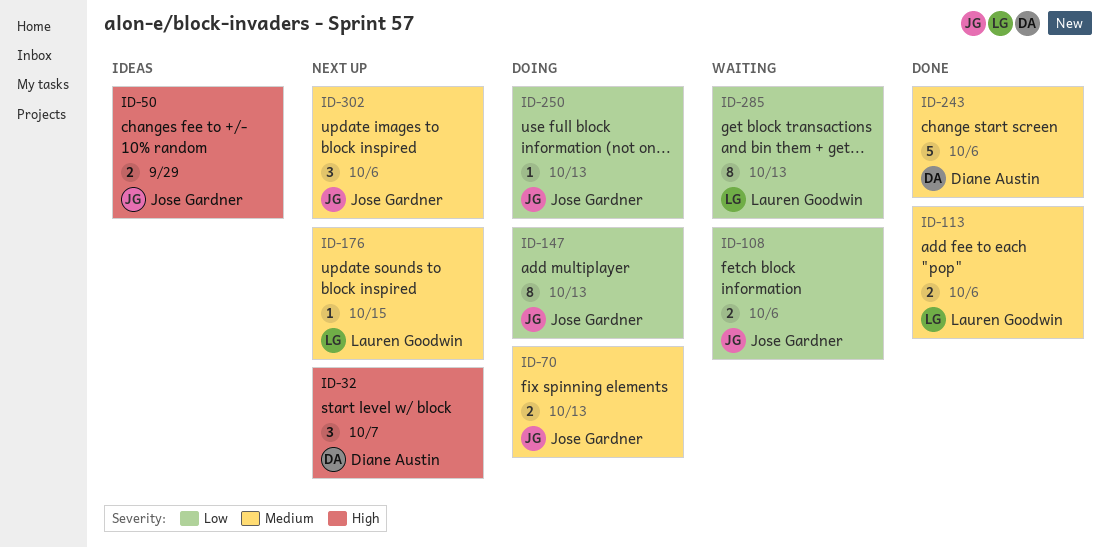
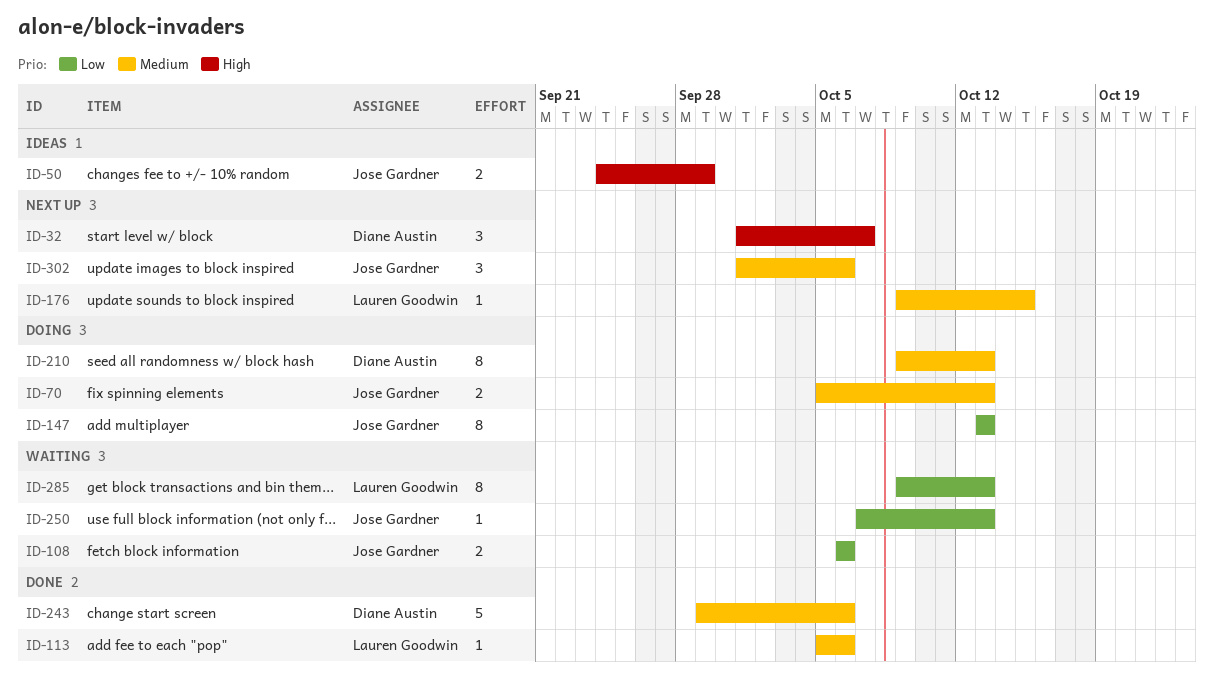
ID-113, estimate: 2 -> 1
ID-210: none -> present
ID-250, status: Doing -> Waiting

